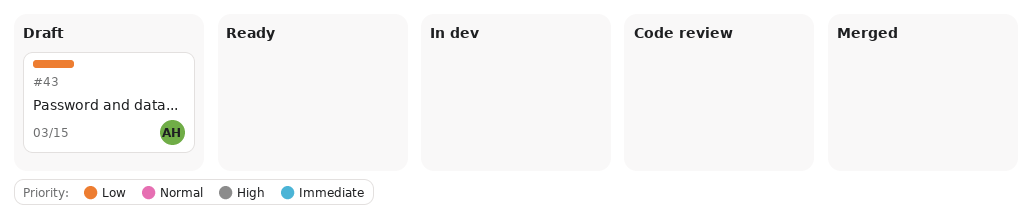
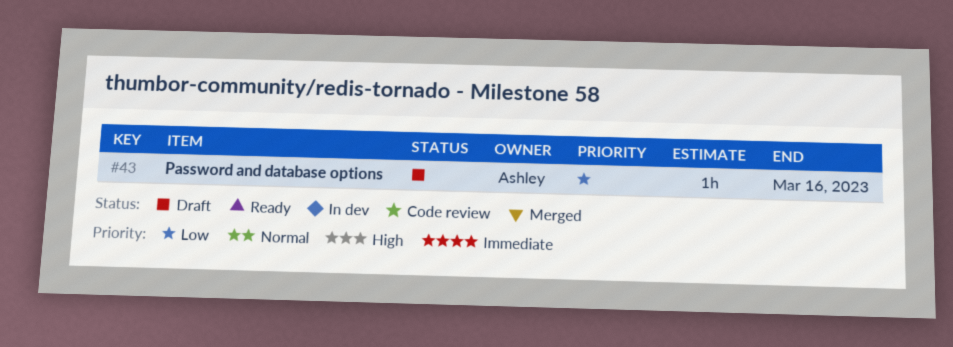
#43, due: Mar 15 -> Mar 16

